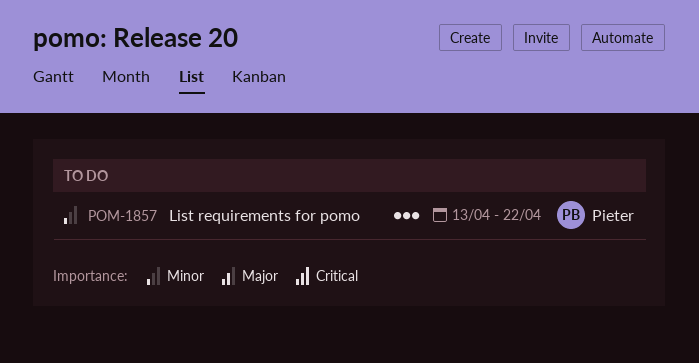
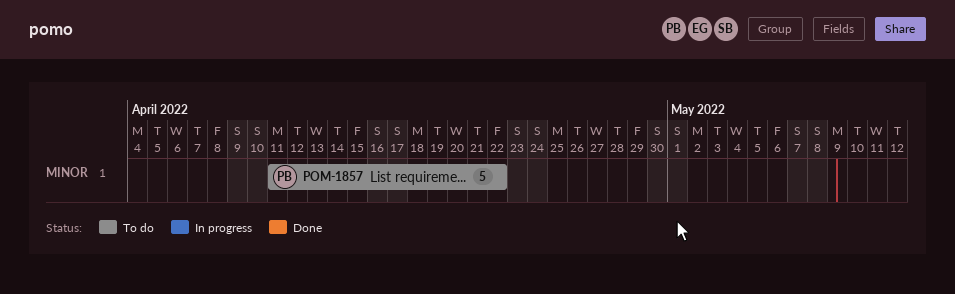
POM-1857, estimate: 3 -> 5
POM-1857, start: Apr 13 -> Apr 11

